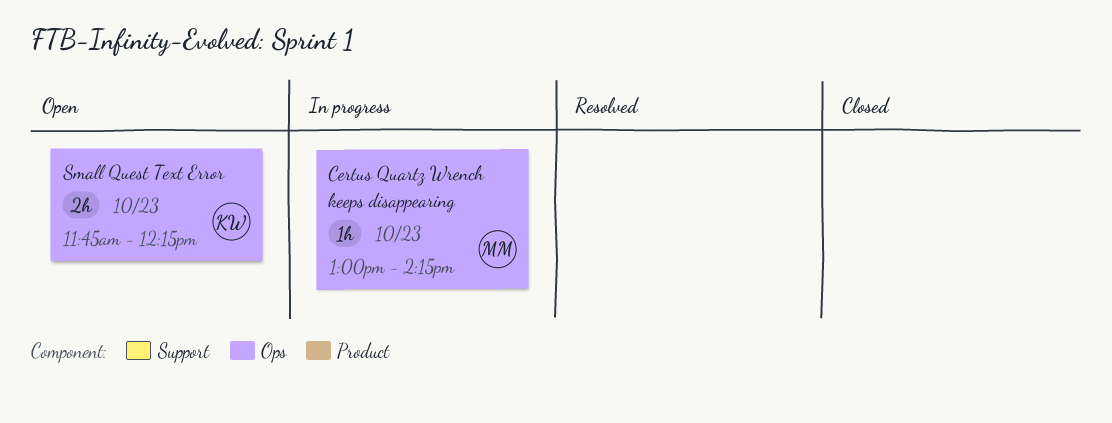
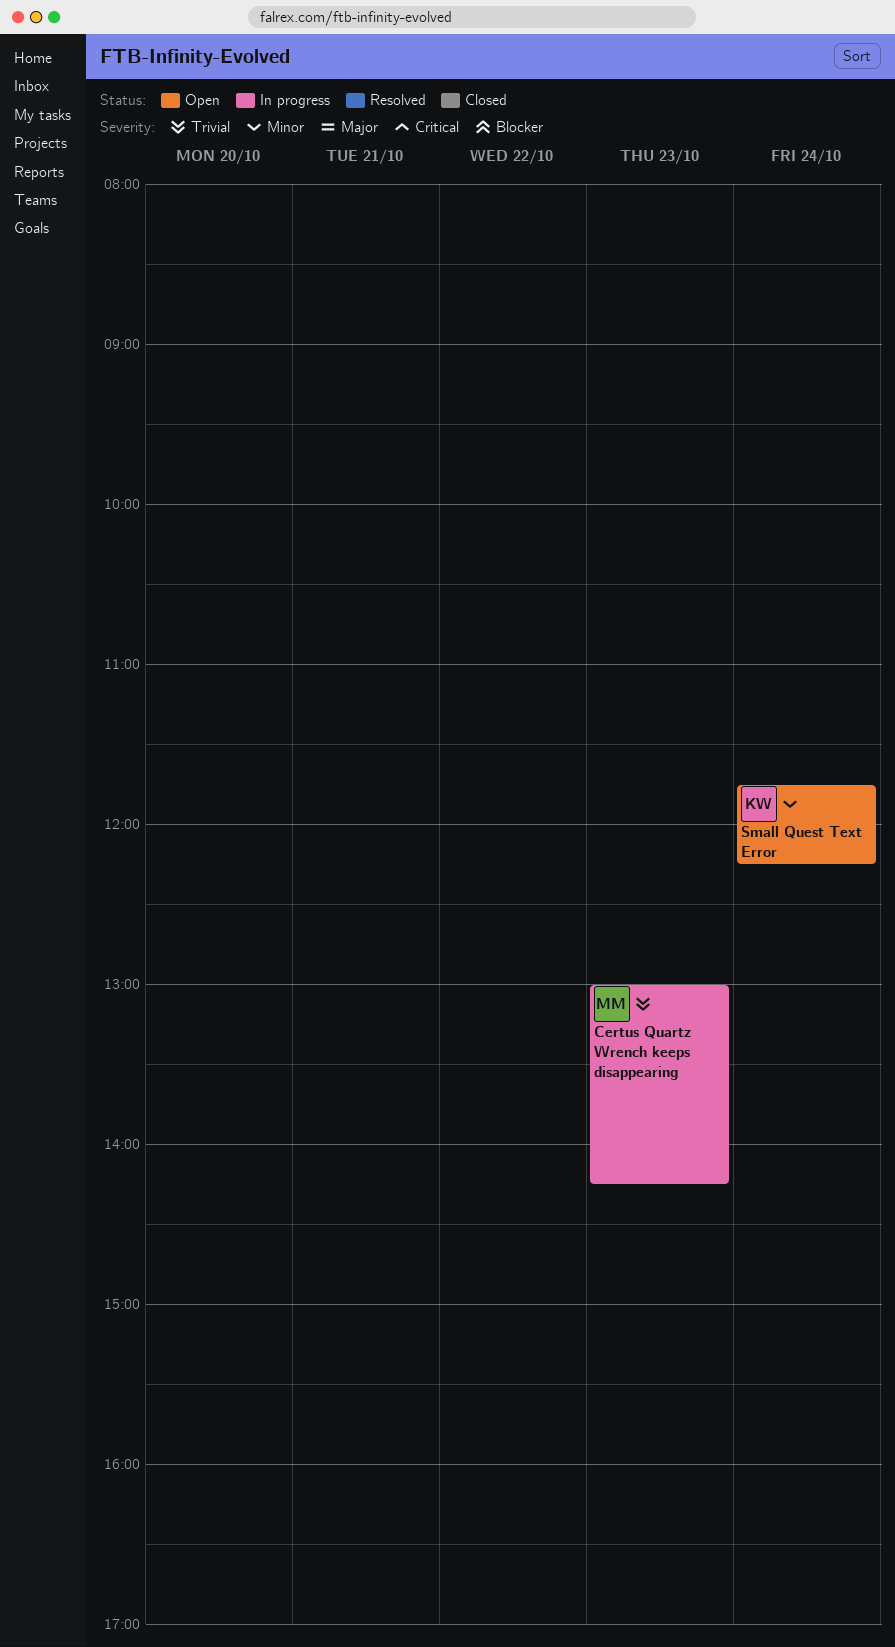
Small Quest Text Error, day: Oct 23 -> Oct 24

